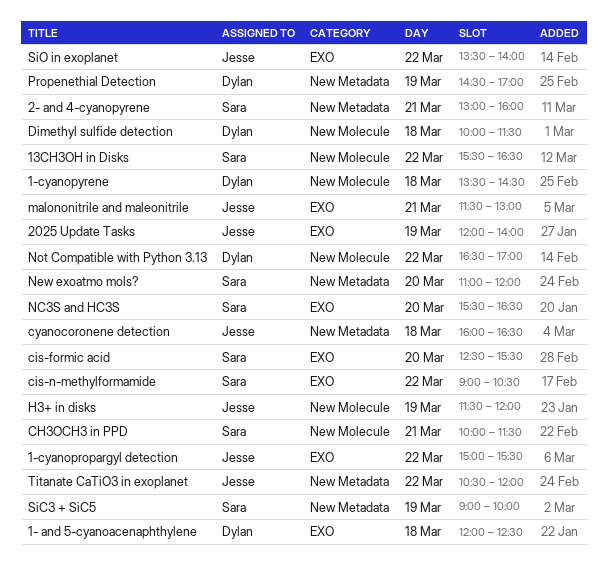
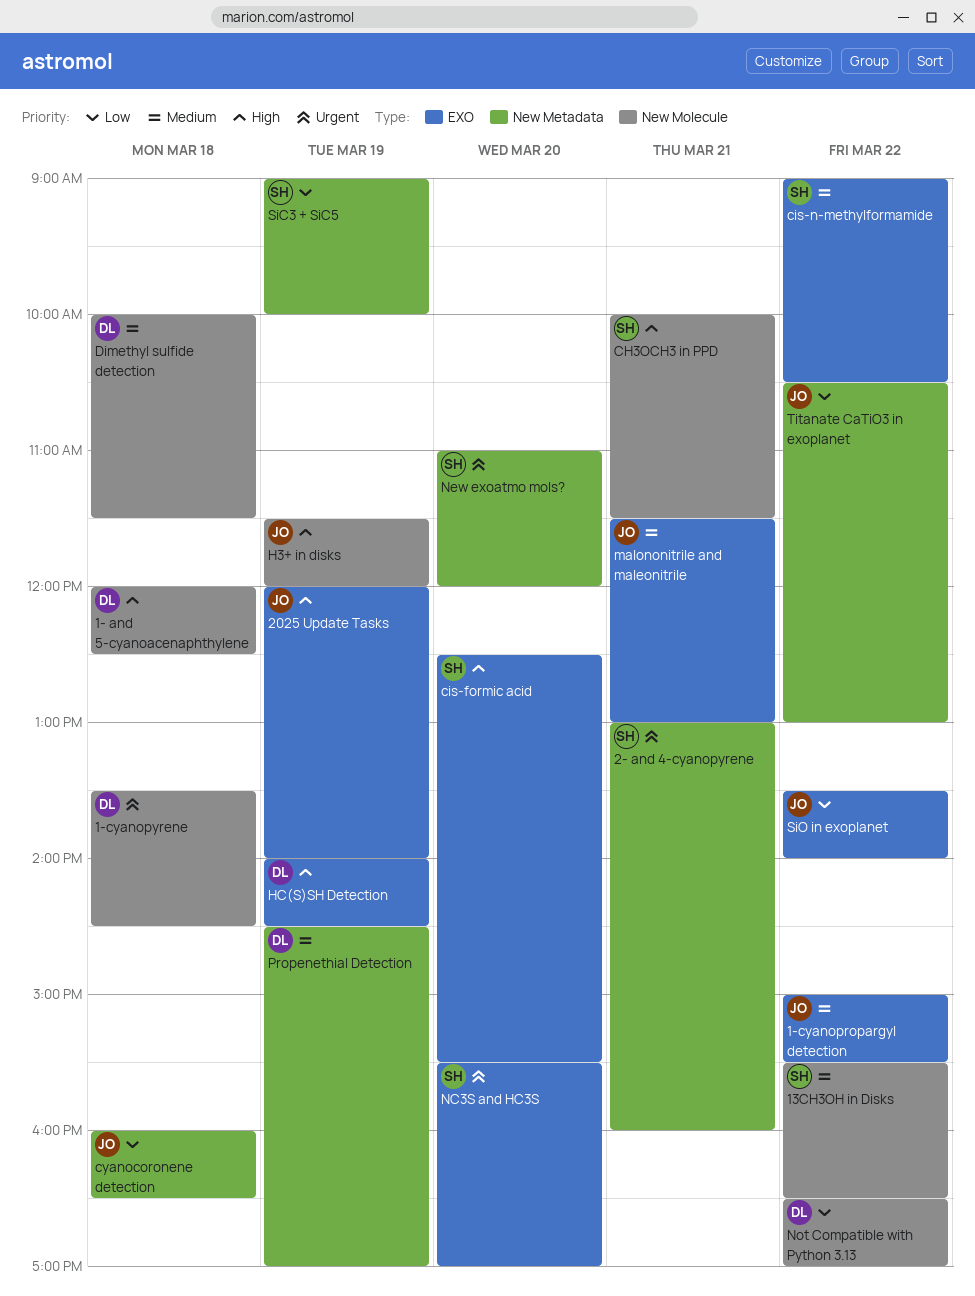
1- and 5-cyanoacenaphthylene, label: EXO -> New Molecule
HC(S)SH Detection: none -> present
NC3S and HC3S, ends: 16:30 -> 17:00
Titanate CaTiO3 in exoplanet, ends: 12:00 -> 13:00

